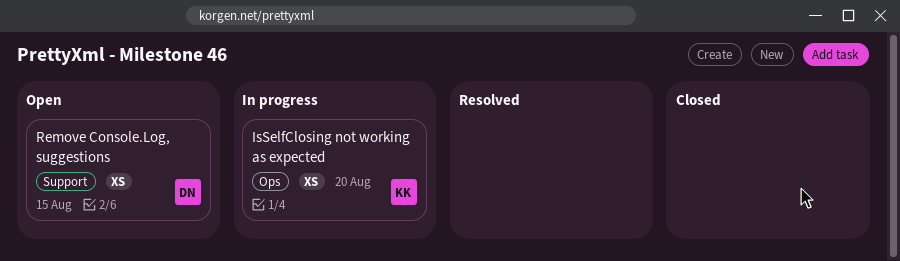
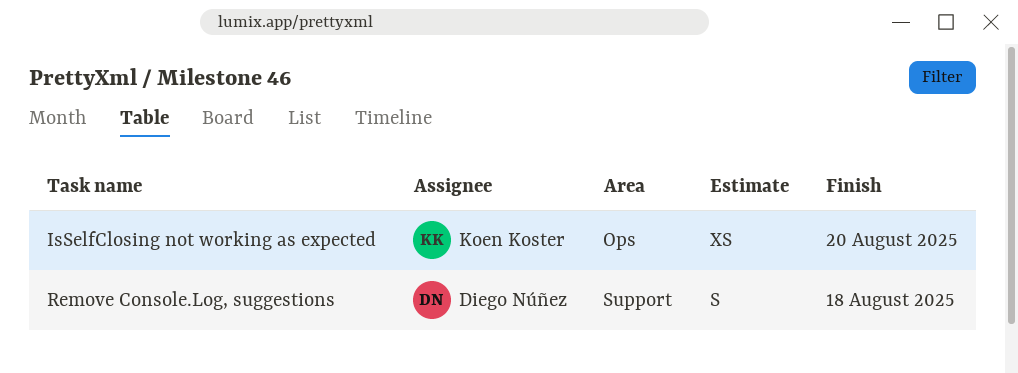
Remove Console.Log, suggestions, estimate: XS -> S
Remove Console.Log, suggestions, due: Aug 15 -> Aug 18

